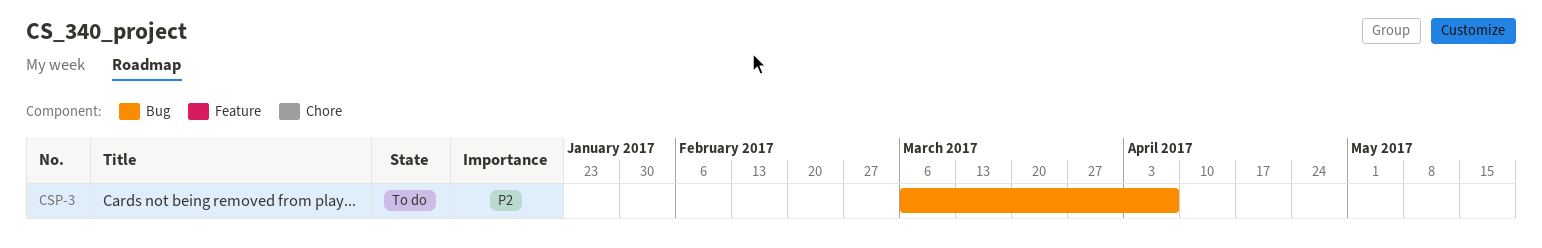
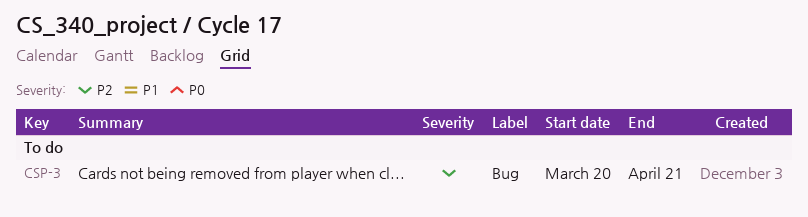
CSP-3, start: Mar 6 -> Mar 20
CSP-3, due: Apr 7 -> Apr 21

